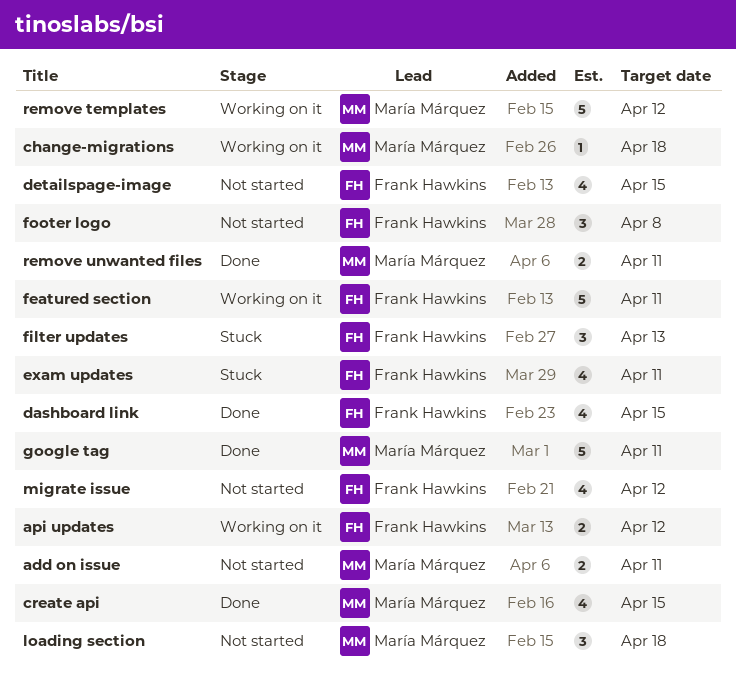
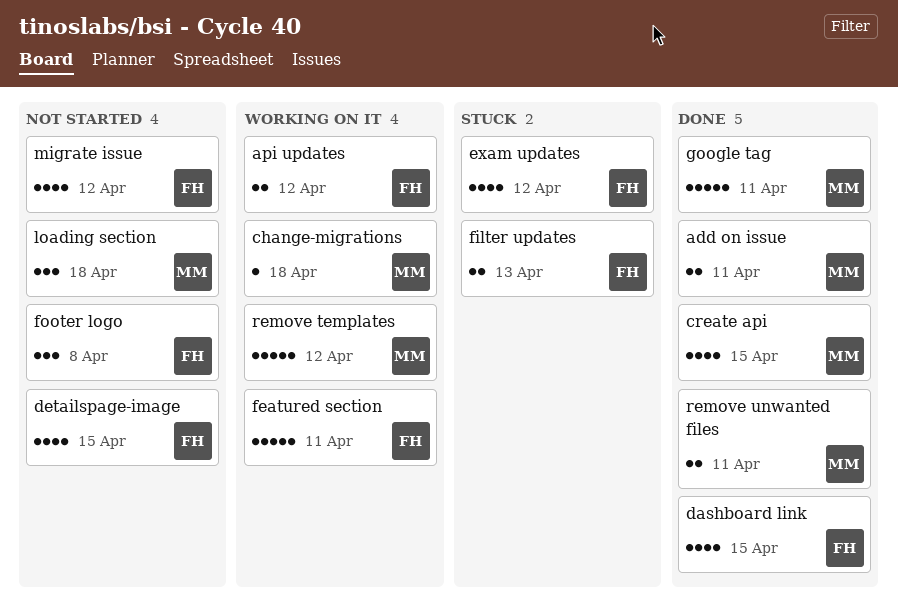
add on issue, status: Not started -> Done
exam updates, due: Apr 11 -> Apr 12
filter updates, estimate: 3 -> 2

